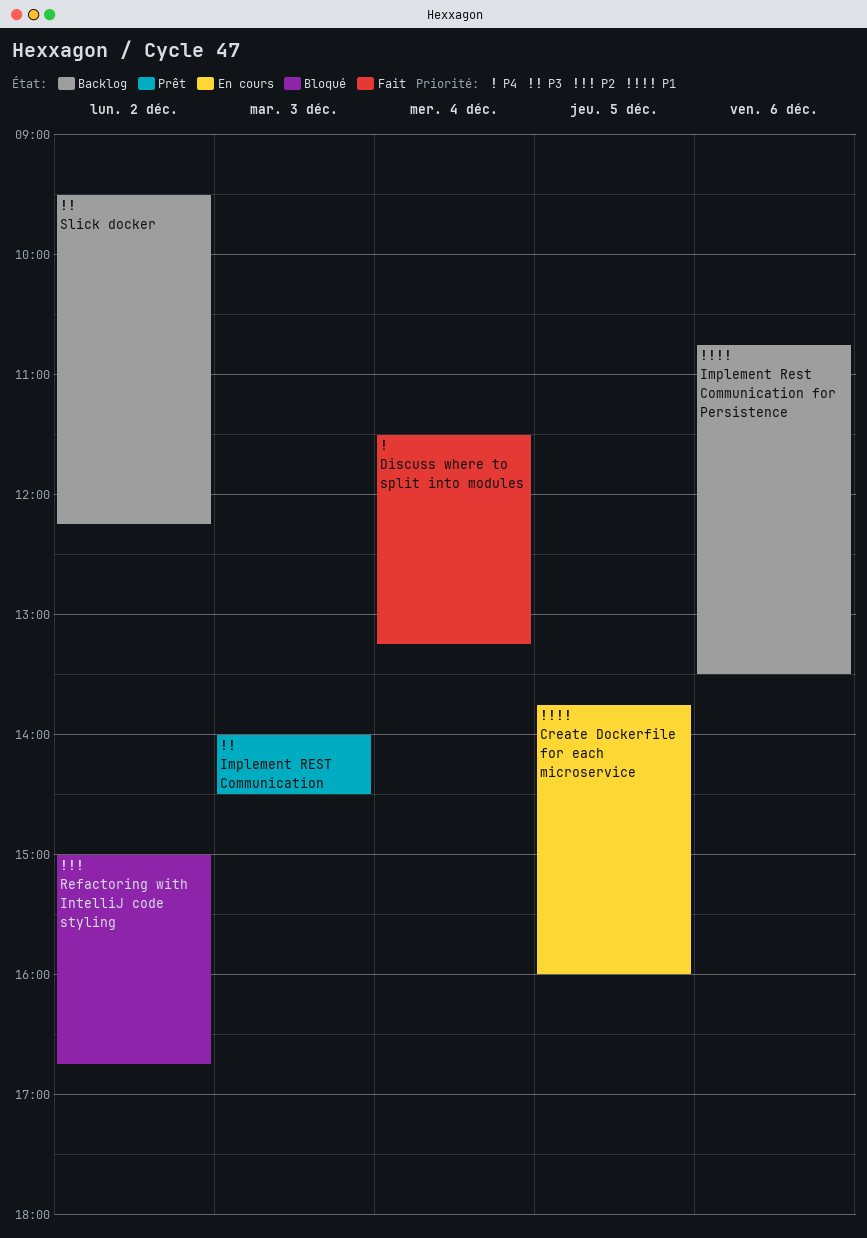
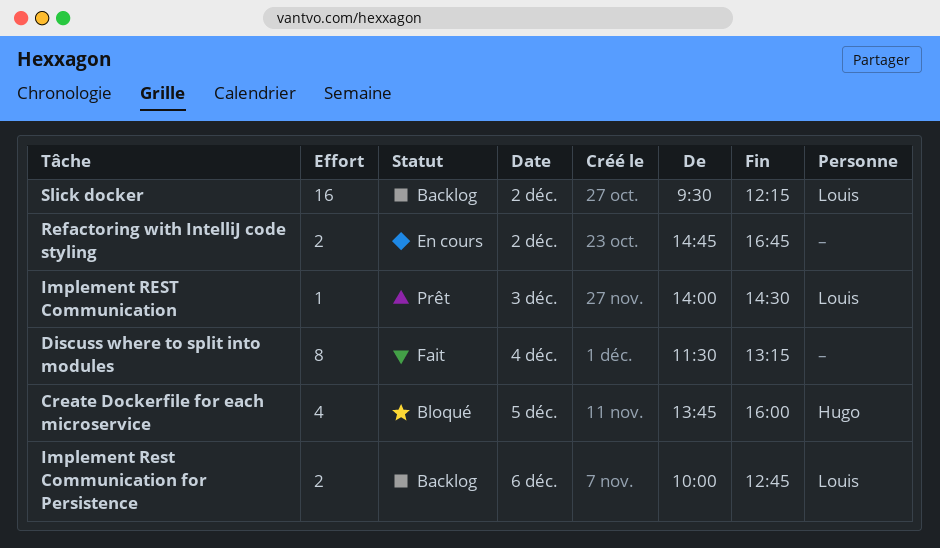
Create Dockerfile for each microservice, status: En cours -> Bloqué
Implement Rest Communication for Persistence, begins: 10:45 -> 10:00
Implement Rest Communication for Persistence, ends: 13:30 -> 12:45
Refactoring with IntelliJ code styling, status: Bloqué -> En cours
Refactoring with IntelliJ code styling, begins: 15:00 -> 14:45

